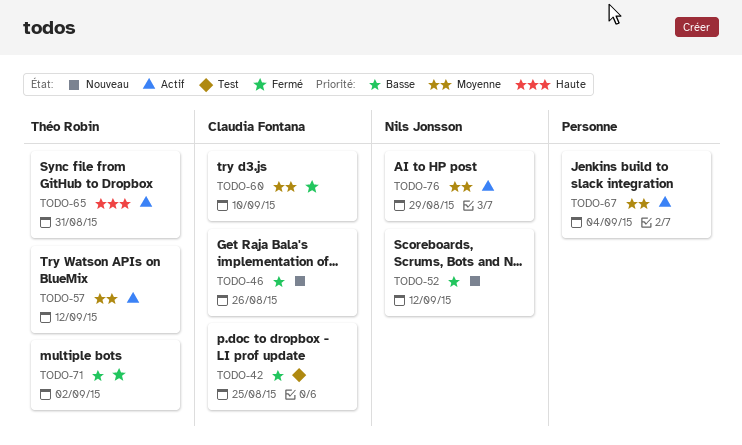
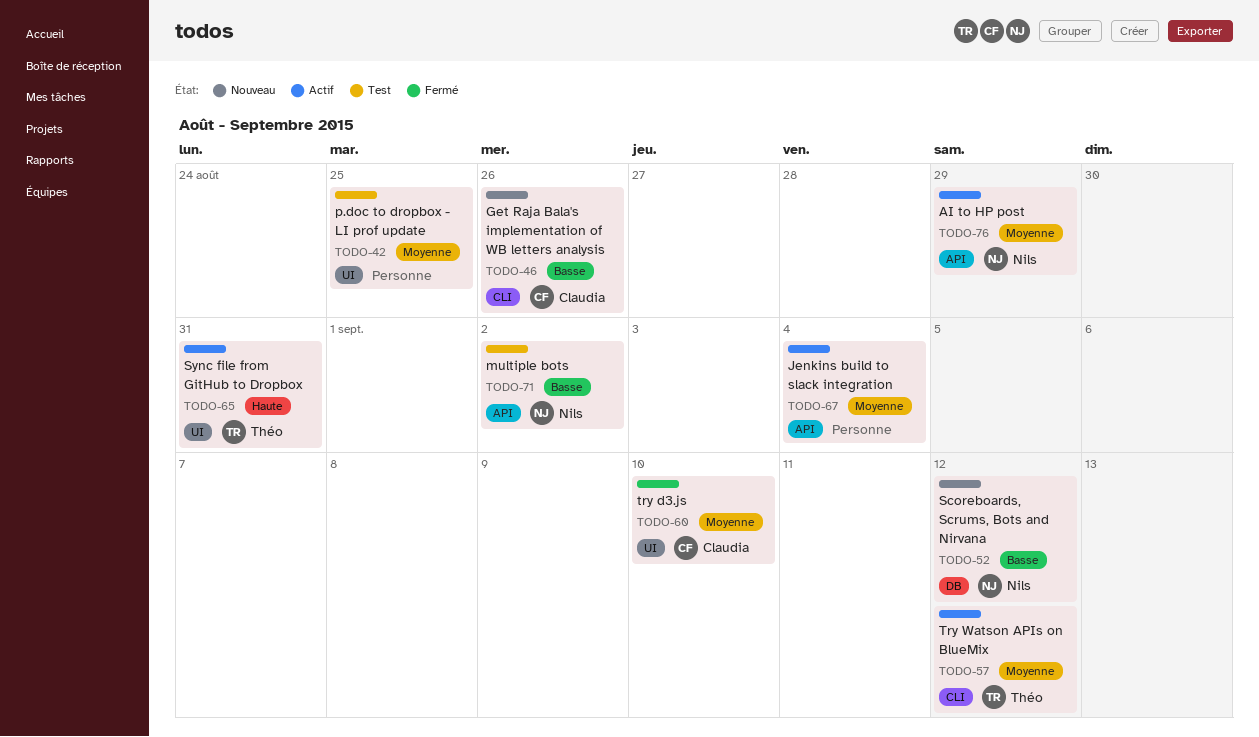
TODO-42, owner: Claudia Fontana -> none
TODO-42, priority: Basse -> Moyenne
TODO-71, status: Fermé -> Test
TODO-71, owner: Théo Robin -> Nils Jonsson

